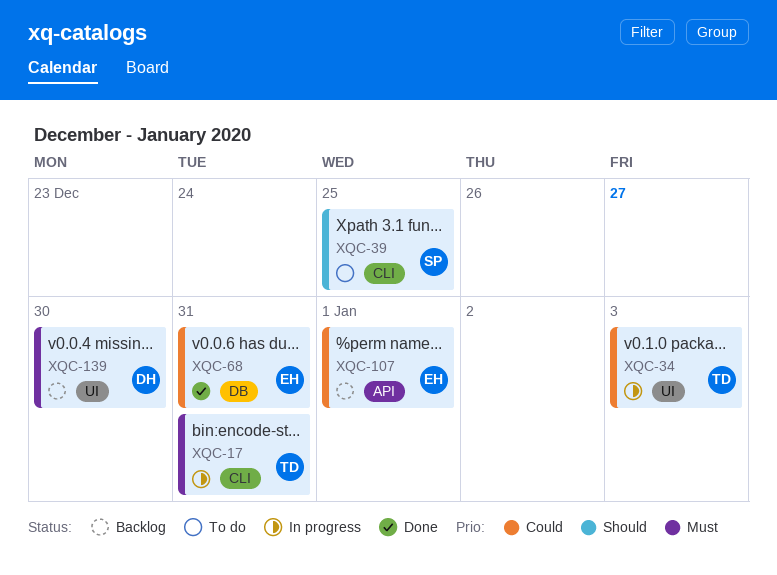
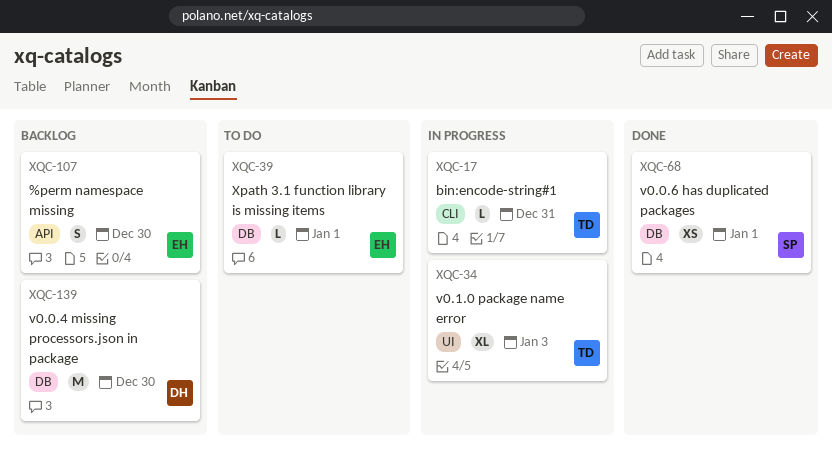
XQC-39, owner: SP -> EH
XQC-39, label: CLI -> DB
XQC-39, due: Dec 25 -> Jan 1
XQC-68, owner: EH -> SP
XQC-68, due: Dec 31 -> Jan 1
XQC-107, due: Jan 1 -> Dec 30
XQC-139, label: UI -> DB

